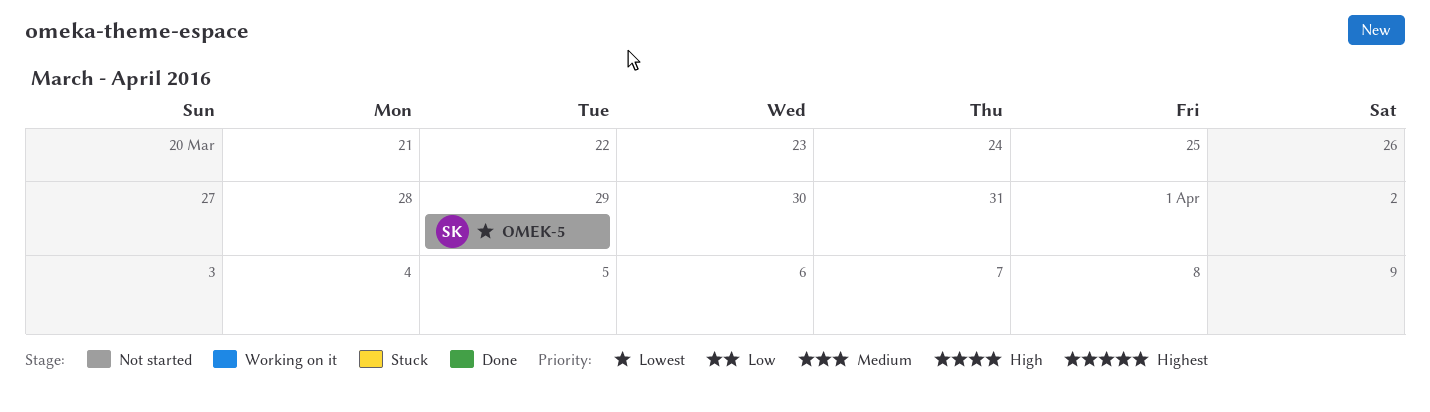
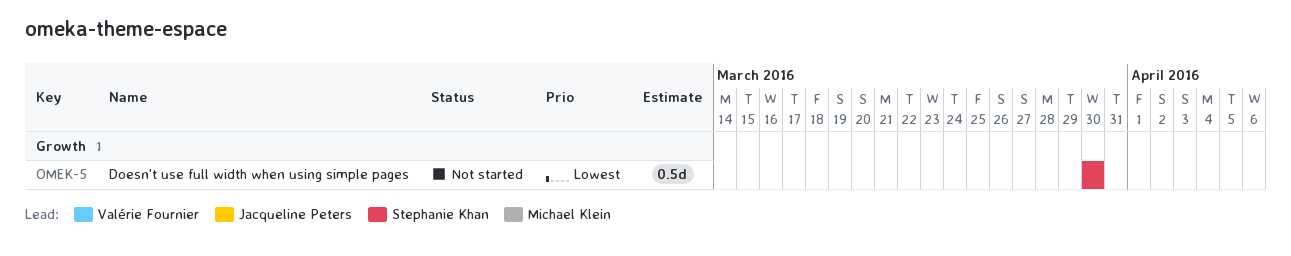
OMEK-5, start: Mar 29 -> Mar 30
OMEK-5, due: Mar 29 -> Mar 30

